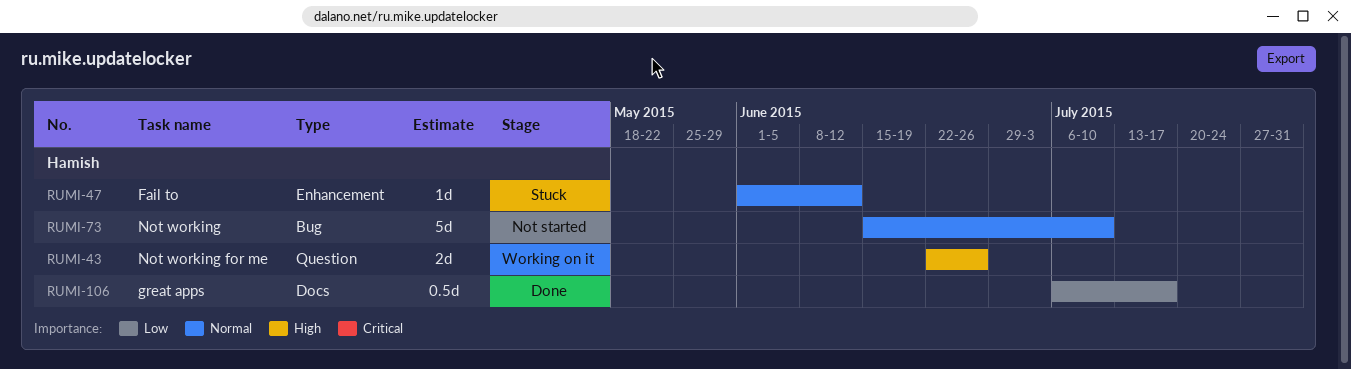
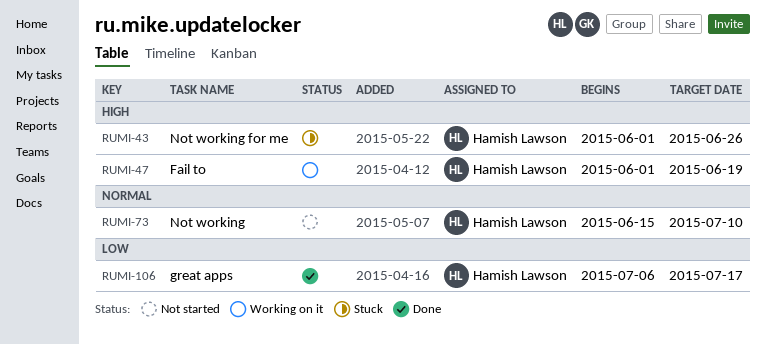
RUMI-43, status: Working on it -> Stuck
RUMI-43, start: Jun 22 -> Jun 1
RUMI-47, status: Stuck -> Working on it
RUMI-47, priority: Normal -> High
RUMI-47, due: Jun 12 -> Jun 19

